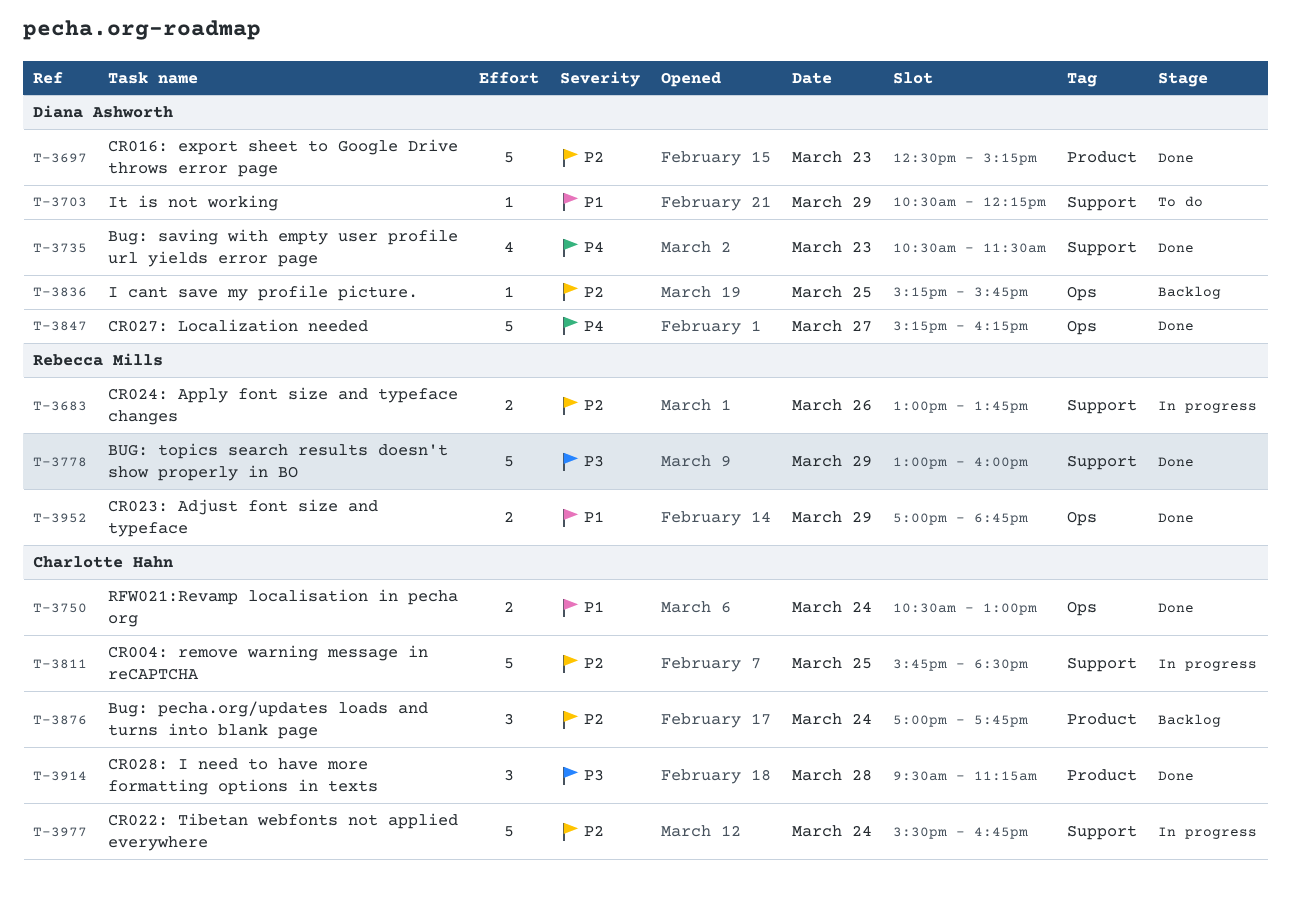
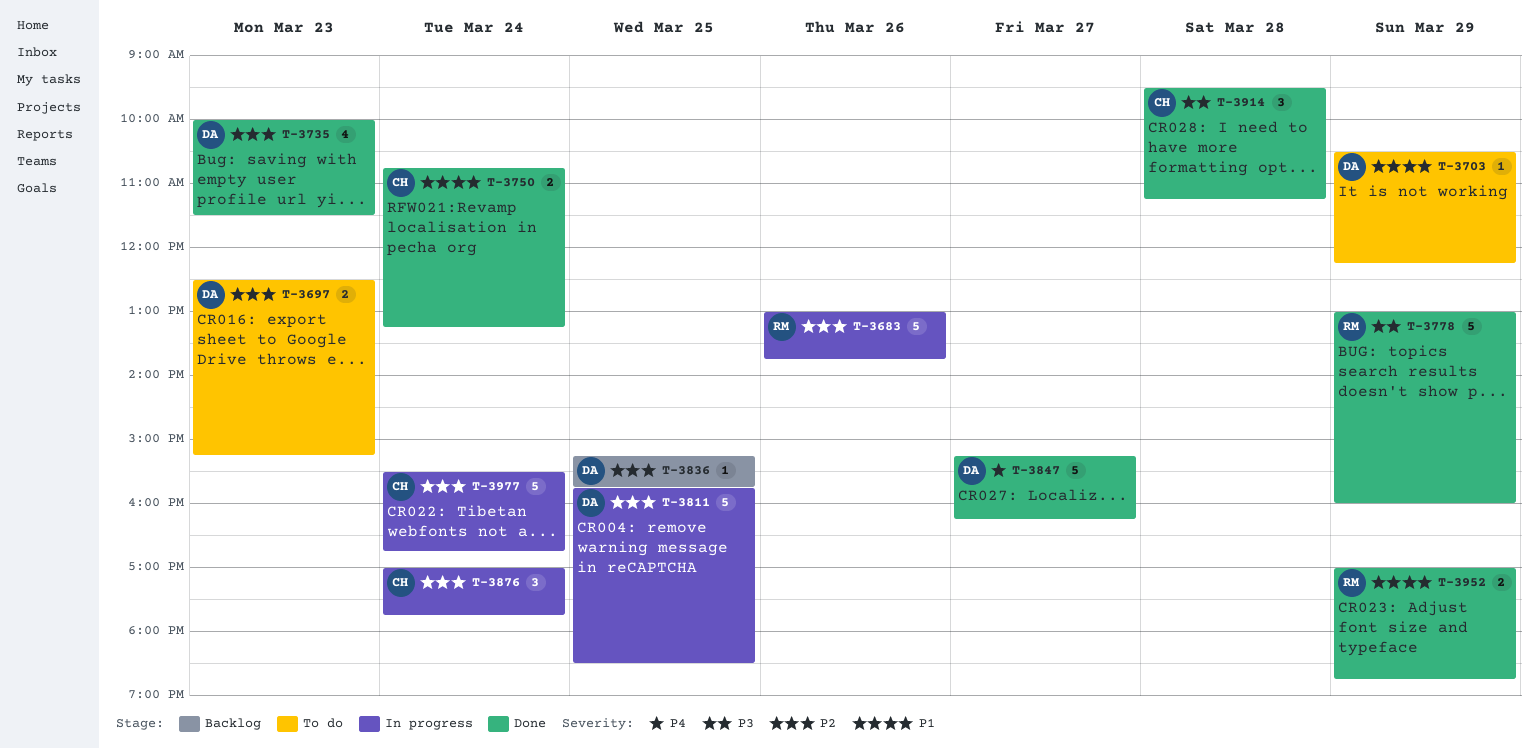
T-3683, estimate: 2 -> 5
T-3697, status: Done -> To do
T-3697, estimate: 5 -> 2
T-3735, priority: P4 -> P2
T-3735, begins: 10:30 -> 10:00
T-3750, begins: 10:30 -> 10:45
T-3750, ends: 13:00 -> 13:15
T-3811, owner: Charlotte Hahn -> Diana Ashworth
T-3876, status: Backlog -> In progress

